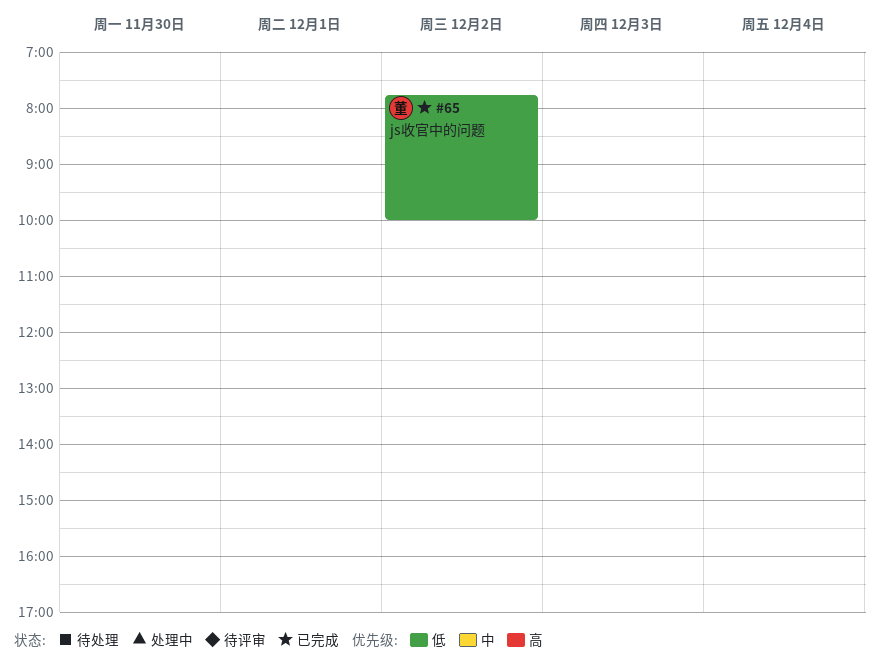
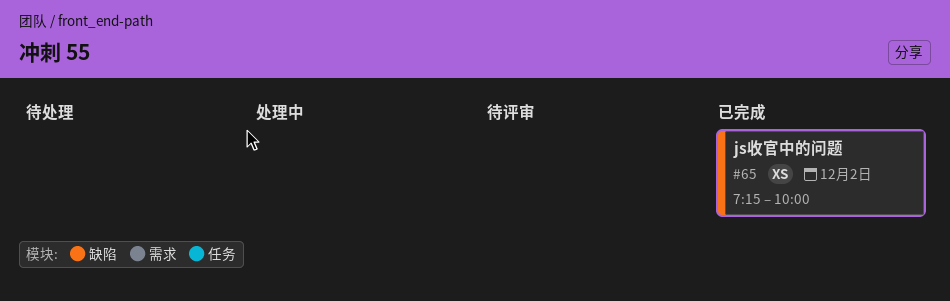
#65, begins: 07:45 -> 07:15

